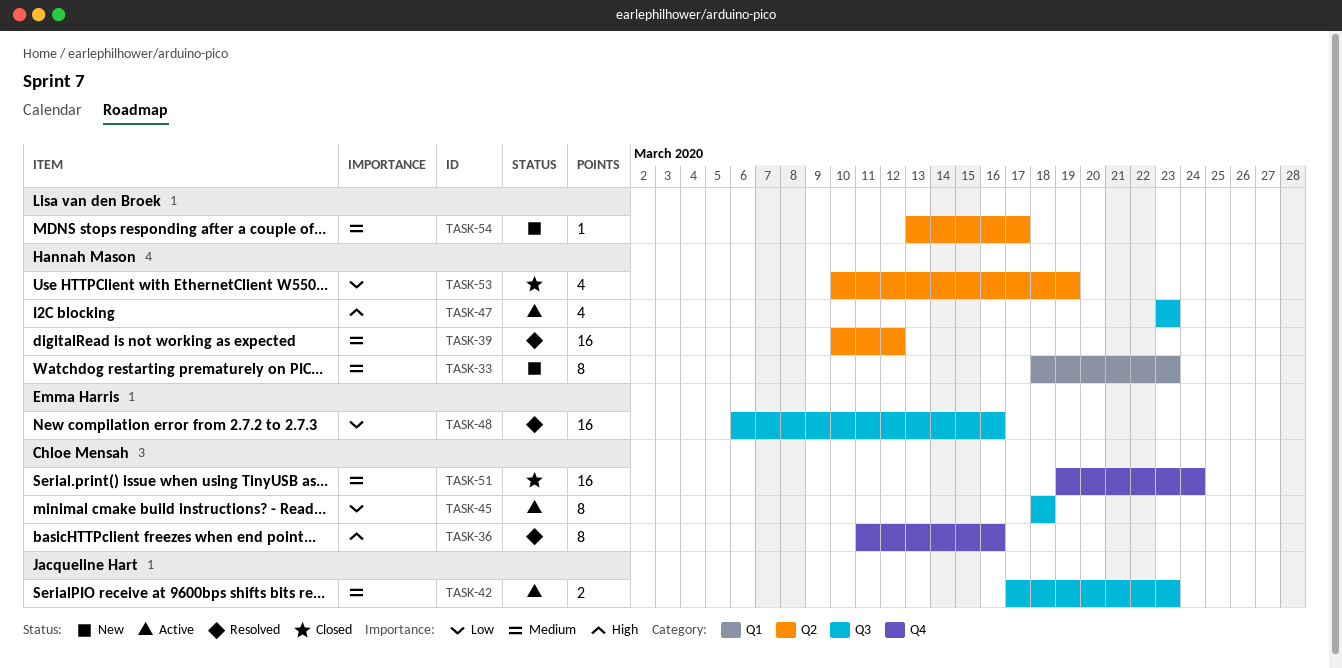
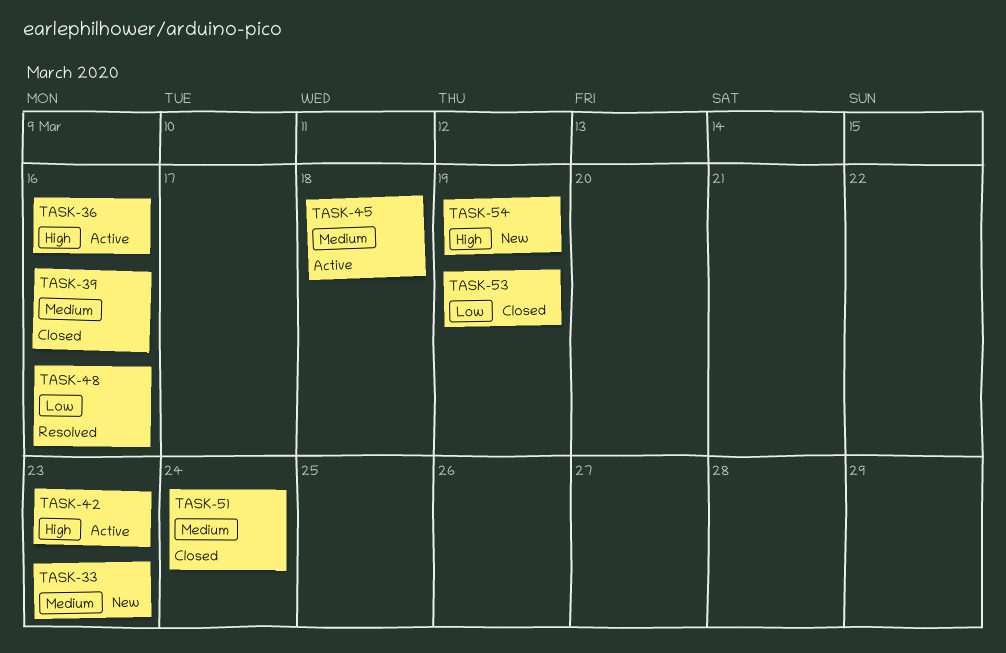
TASK-36, status: Resolved -> Active
TASK-39, status: Resolved -> Closed
TASK-39, due: Mar 12 -> Mar 16
TASK-42, priority: Medium -> High
TASK-45, priority: Low -> Medium
TASK-47: present -> none
TASK-54, priority: Medium -> High
TASK-54, due: Mar 17 -> Mar 19

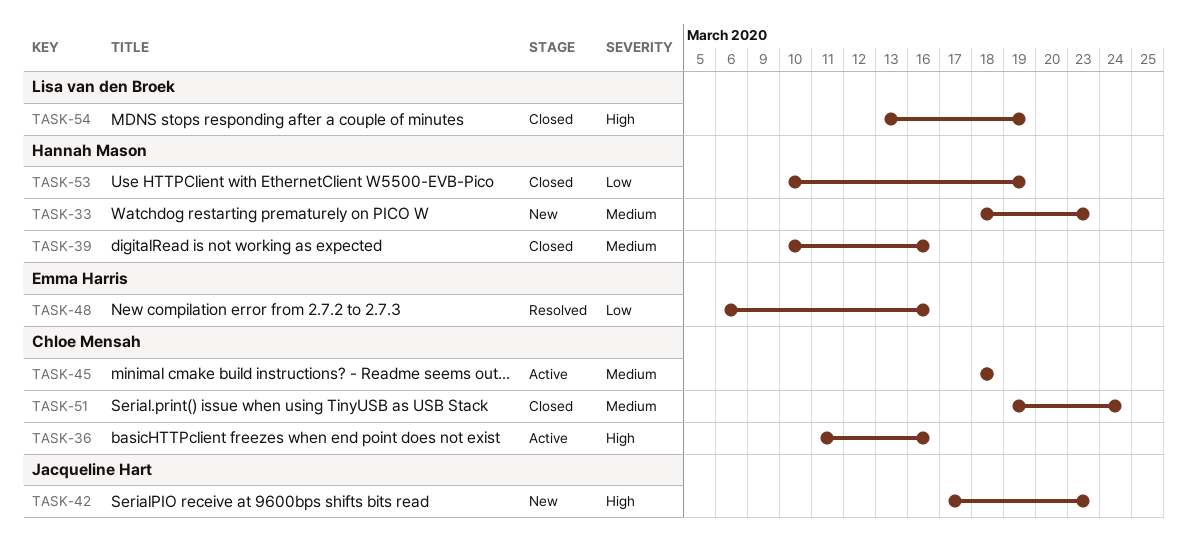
TASK-42, status: Active -> New
TASK-54, status: New -> Closed

